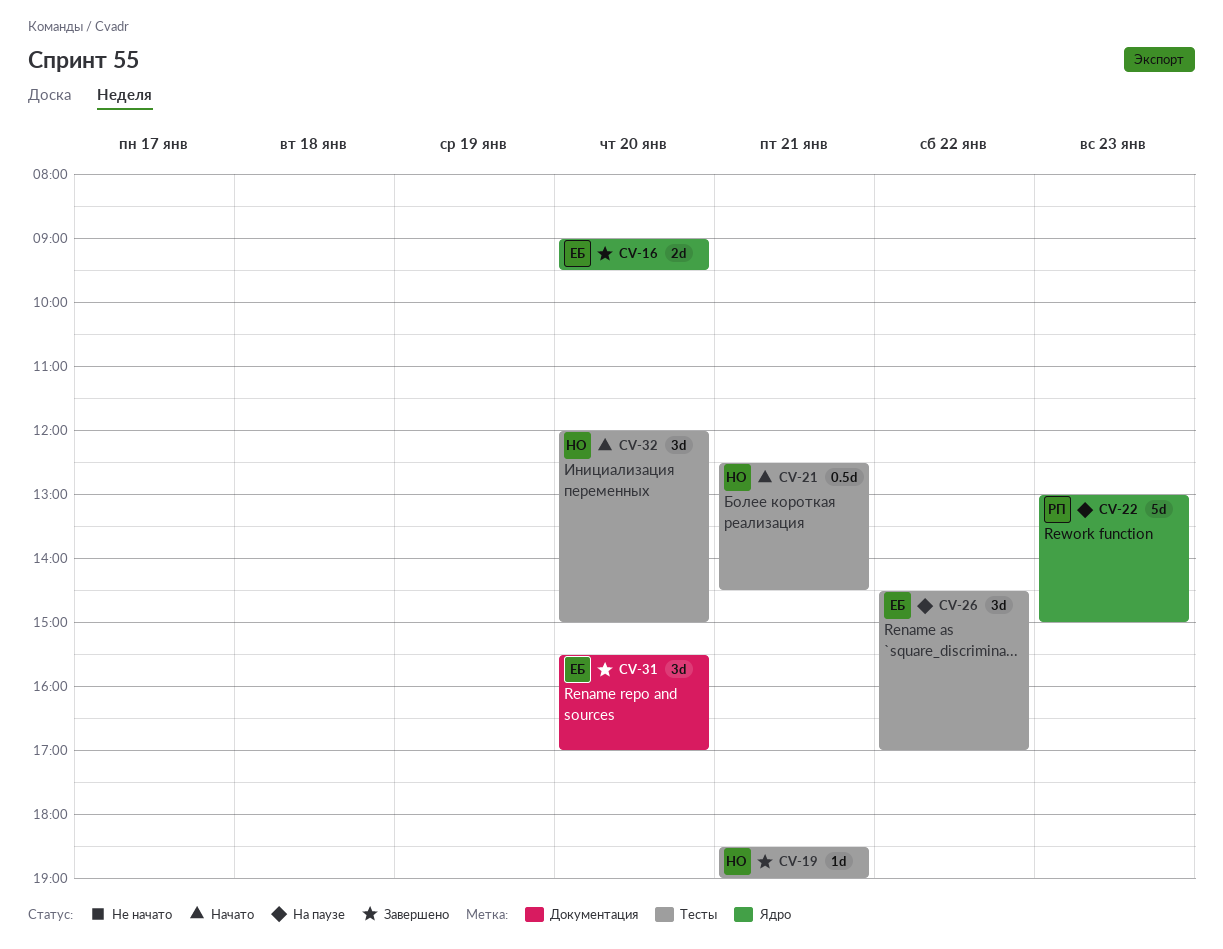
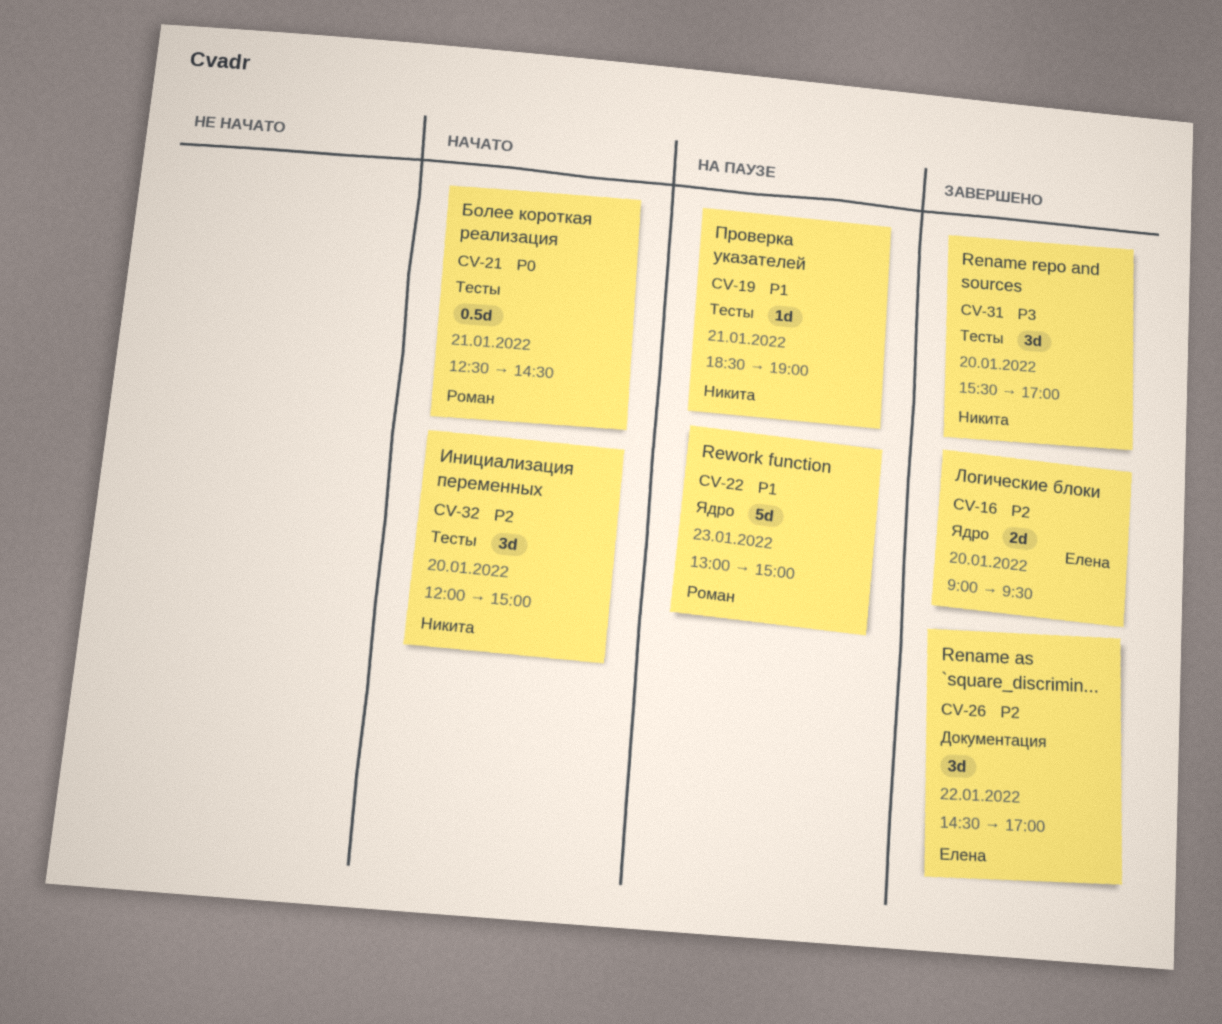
CV-19, status: Завершено -> На паузе
CV-21, owner: Никита -> Роман
CV-26, status: На паузе -> Завершено
CV-26, label: Тесты -> Документация
CV-31, owner: Елена -> Никита
CV-31, label: Документация -> Тесты

